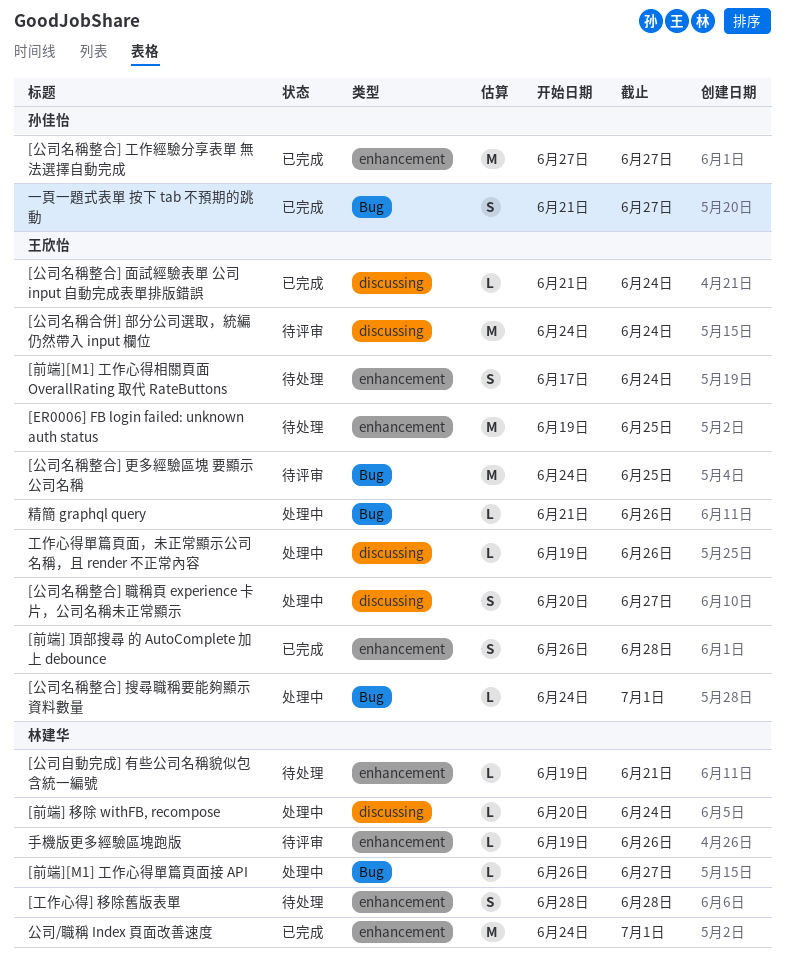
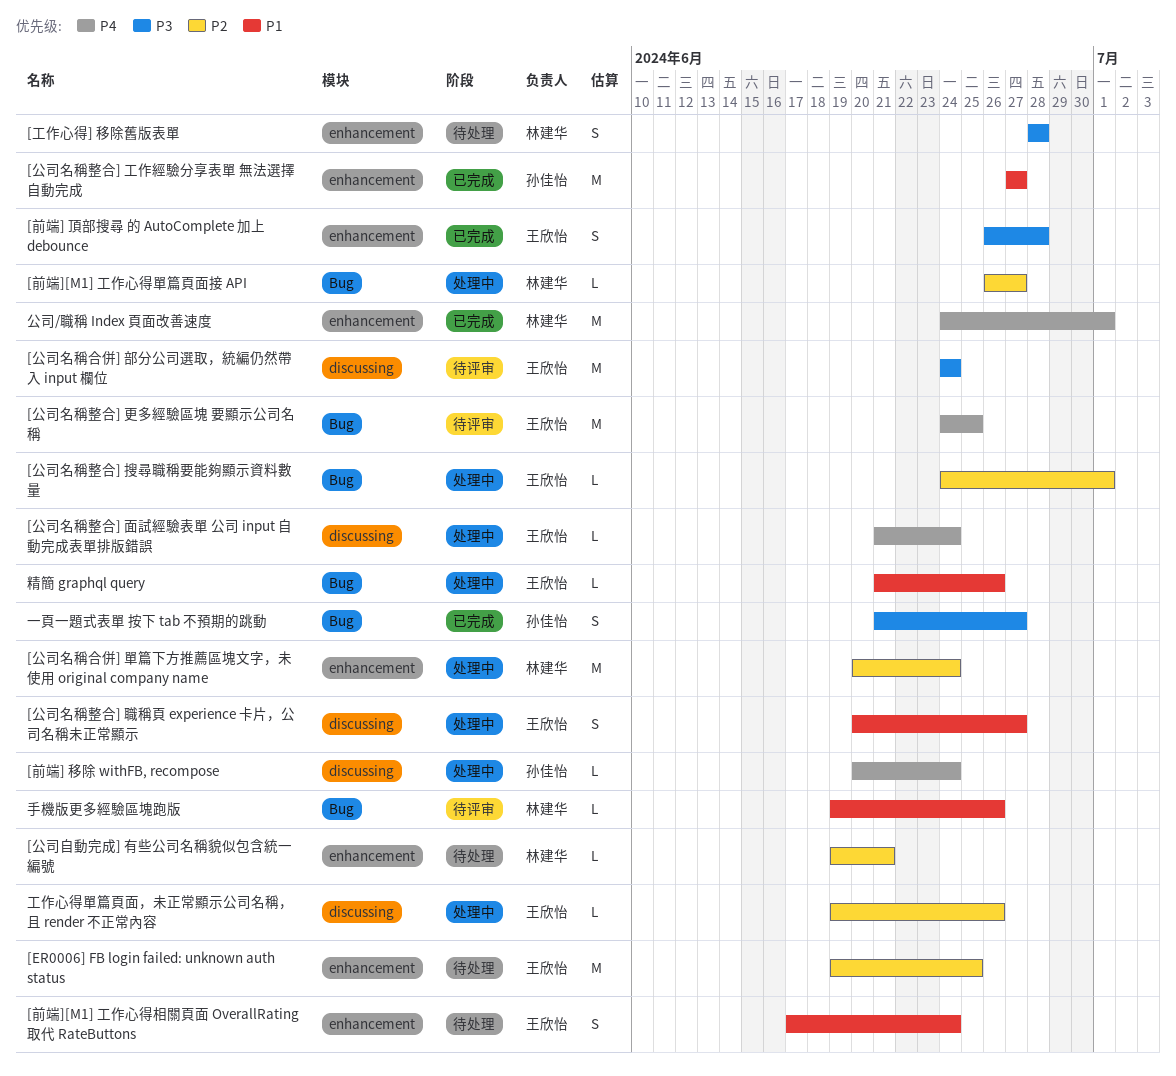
[公司名稱合併] 單篇下方推薦區塊文字，未使用 original company name: none -> present
[公司名稱整合] 面試經驗表單 公司 input 自動完成表單排版錯誤, status: 已完成 -> 处理中
[前端] 移除 withFB, recompose, owner: 林建华 -> 孙佳怡
手機版更多經驗區塊跑版, label: enhancement -> Bug

